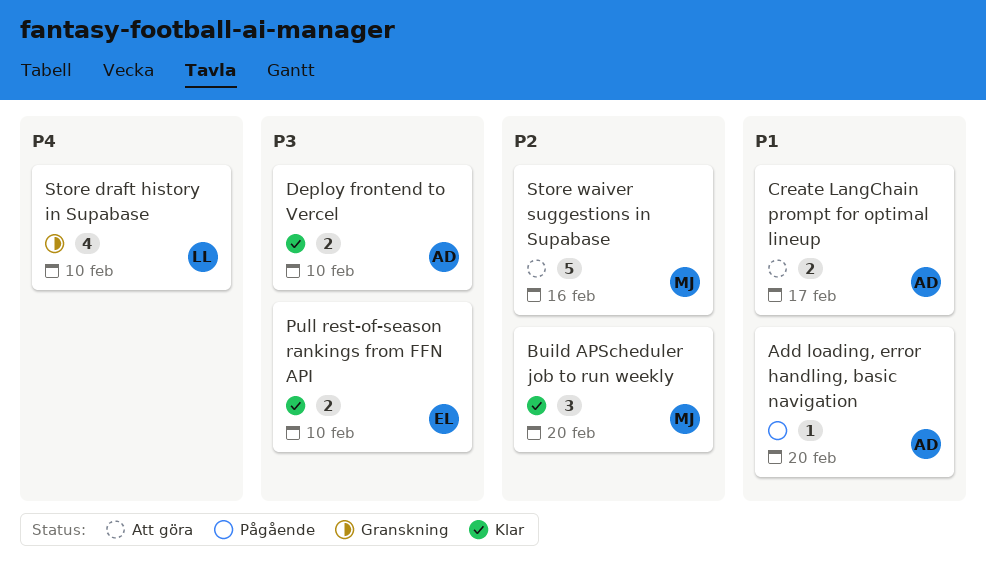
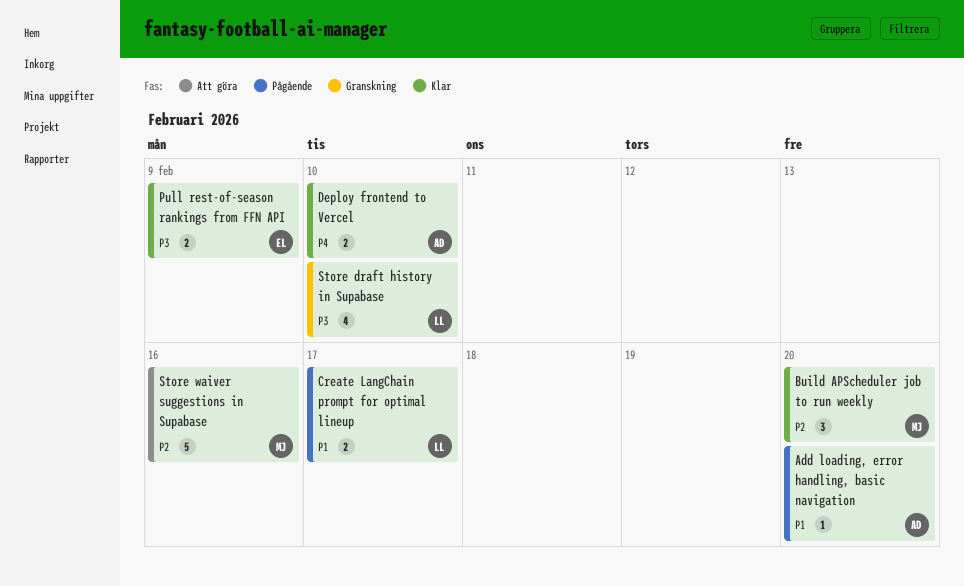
Create LangChain prompt for optimal lineup, status: Att göra -> Pågående
Create LangChain prompt for optimal lineup, owner: AD -> LL
Deploy frontend to Vercel, priority: P3 -> P4
Pull rest-of-season rankings from FFN API, due: Feb 10 -> Feb 9
Store draft history in Supabase, priority: P4 -> P3

